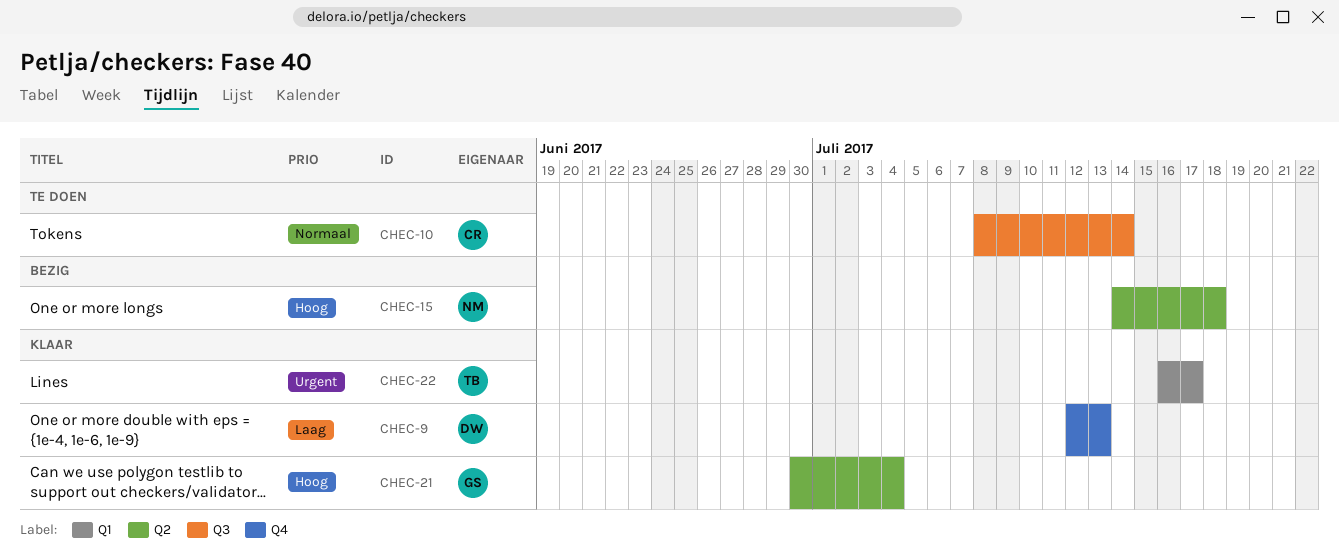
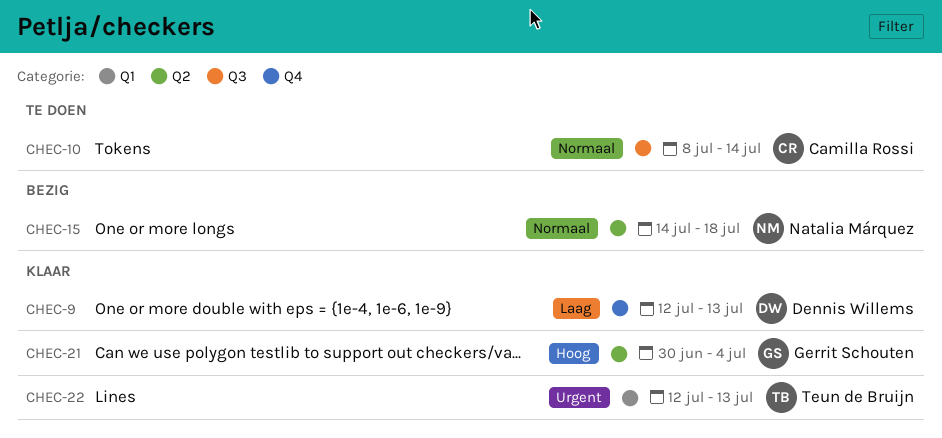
CHEC-15, priority: Hoog -> Normaal
CHEC-22, start: Jul 16 -> Jul 12
CHEC-22, due: Jul 17 -> Jul 13

